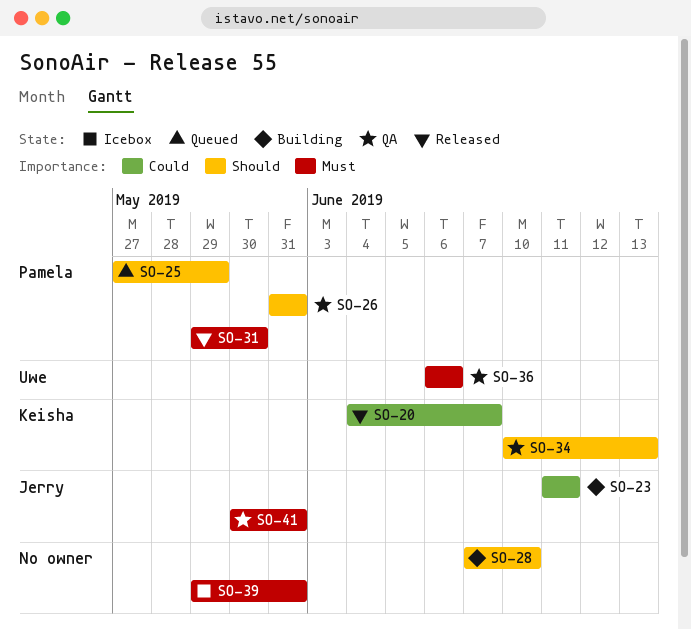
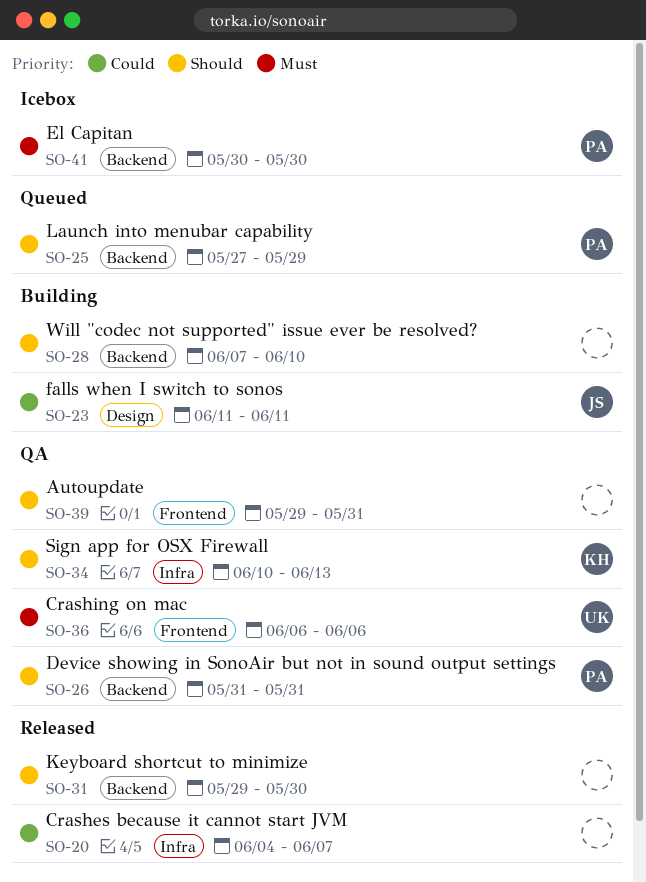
SO-20, owner: Keisha -> none
SO-31, owner: Pamela -> none
SO-31, priority: Must -> Should
SO-39, status: Icebox -> QA
SO-39, priority: Must -> Should
SO-41, status: QA -> Icebox
SO-41, owner: Jerry -> Pamela
SO-41, due: May 31 -> May 30

